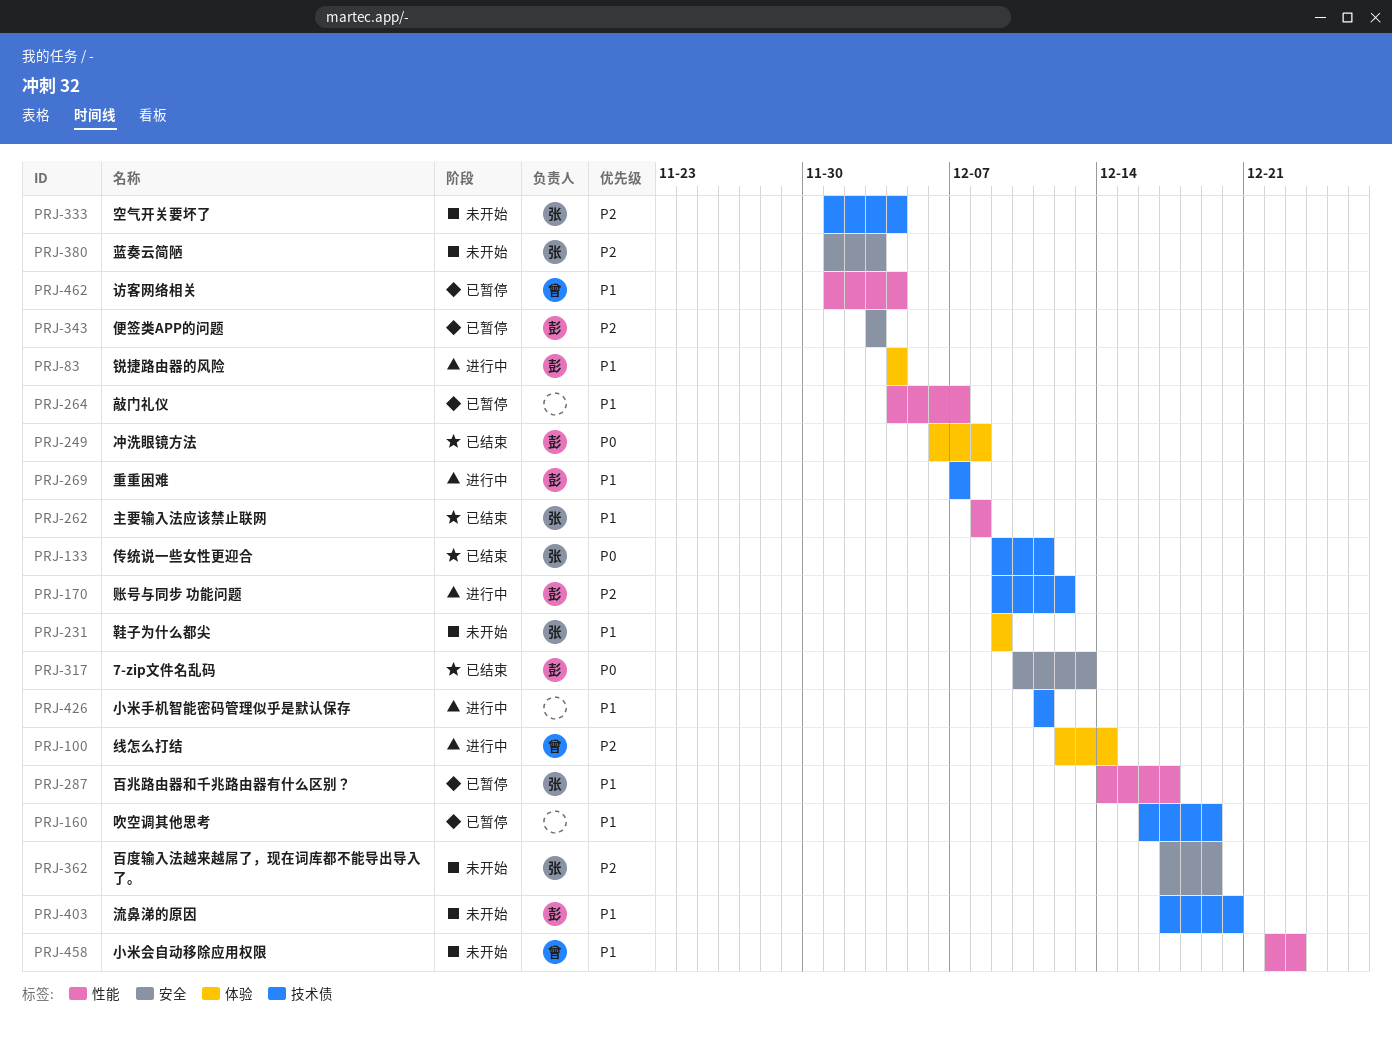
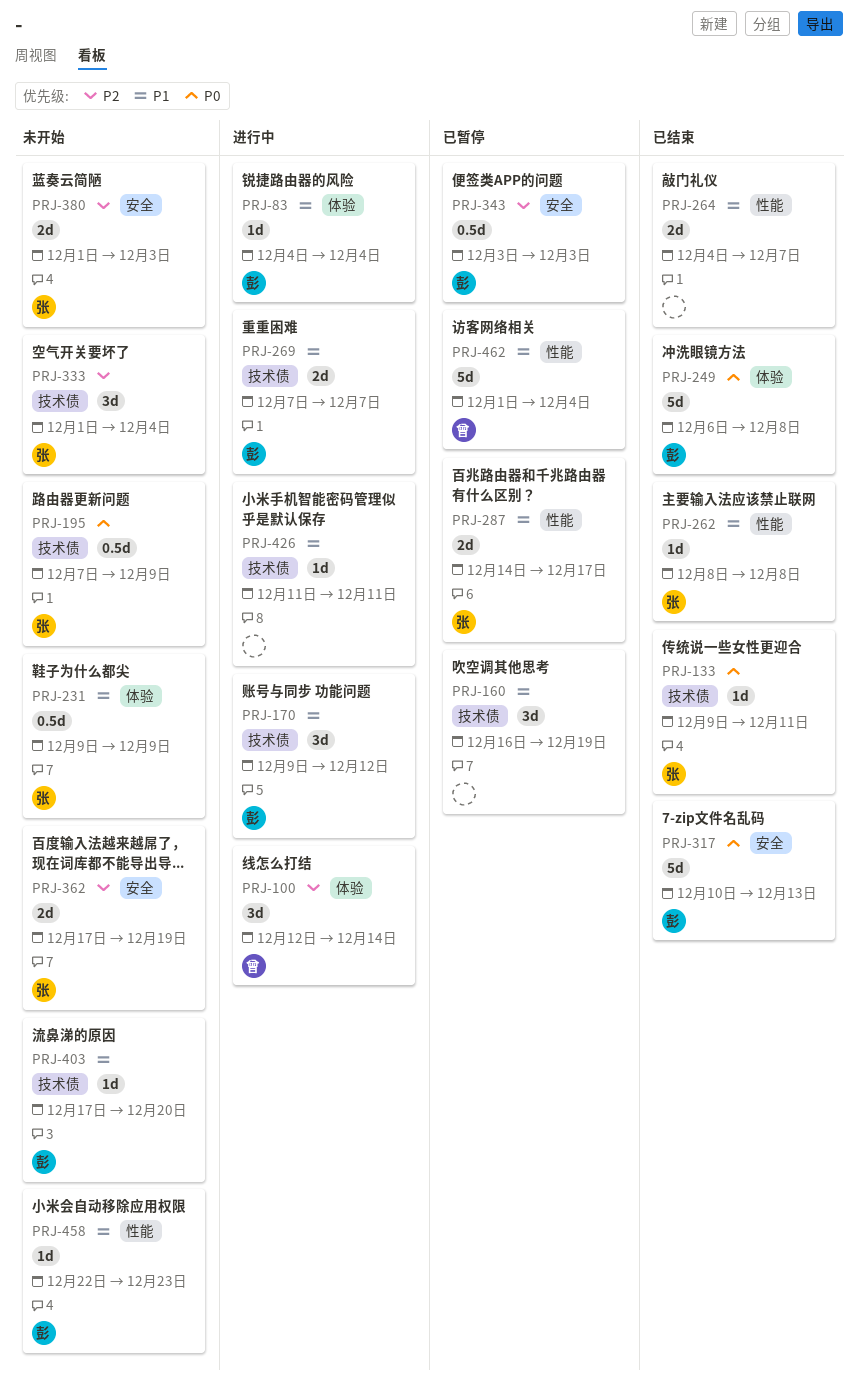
PRJ-170, priority: P2 -> P1
PRJ-195: none -> present
PRJ-264, status: 已暂停 -> 已结束
PRJ-458, owner: 曾 -> 彭

